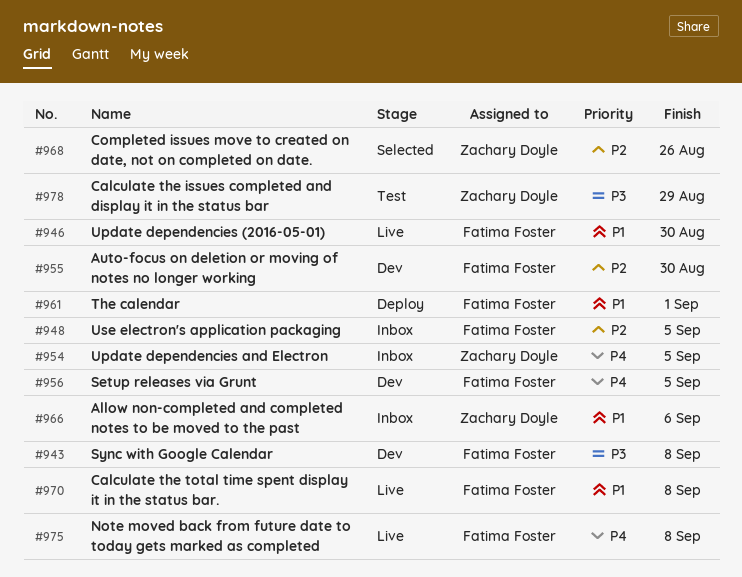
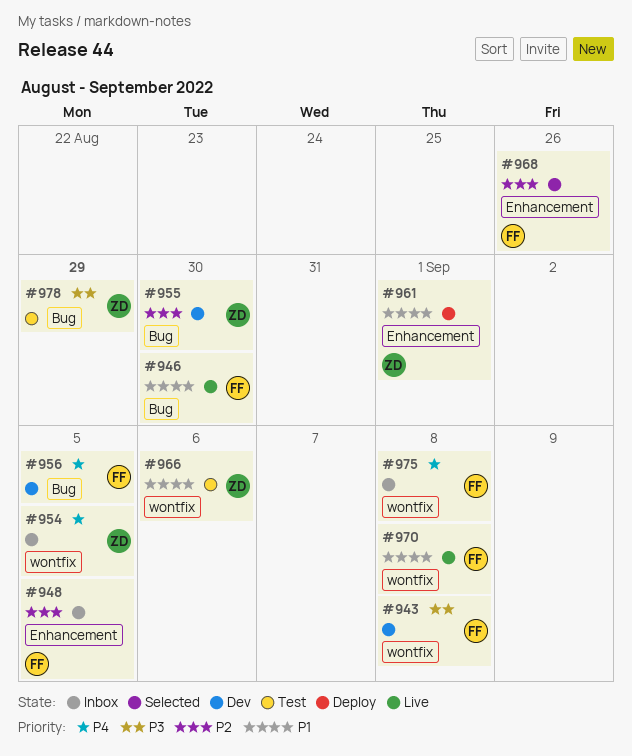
#955, owner: Fatima Foster -> Zachary Doyle
#961, owner: Fatima Foster -> Zachary Doyle
#966, status: Inbox -> Test
#968, owner: Zachary Doyle -> Fatima Foster
#975, status: Live -> Inbox

